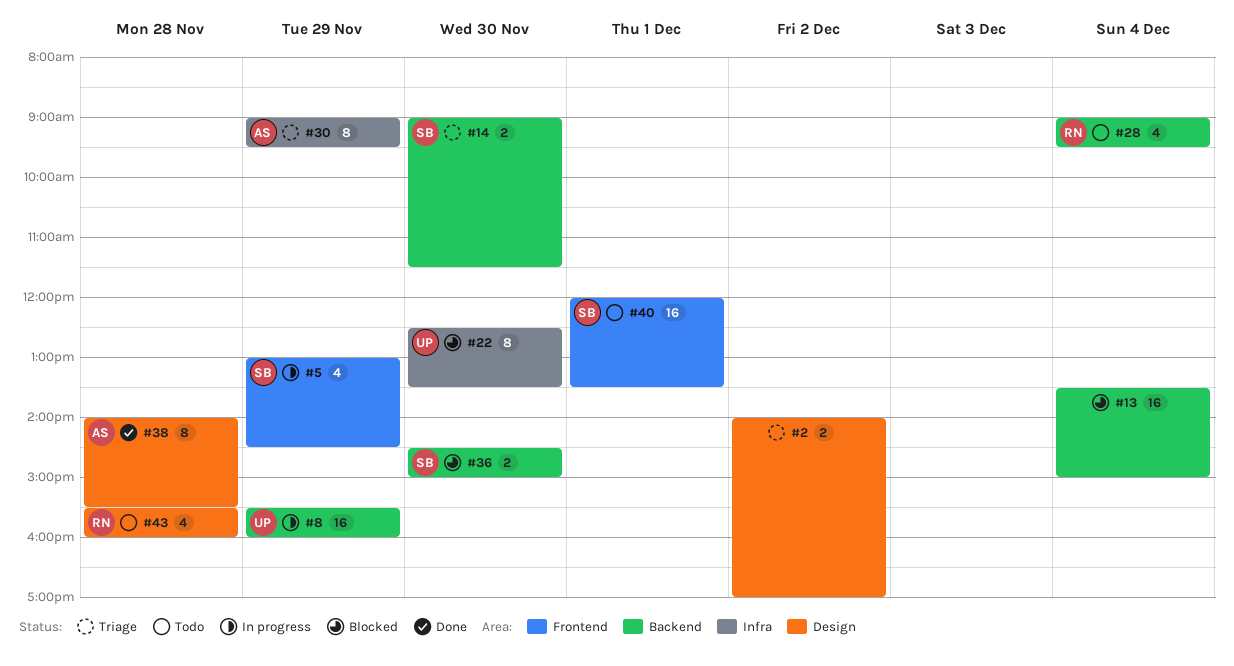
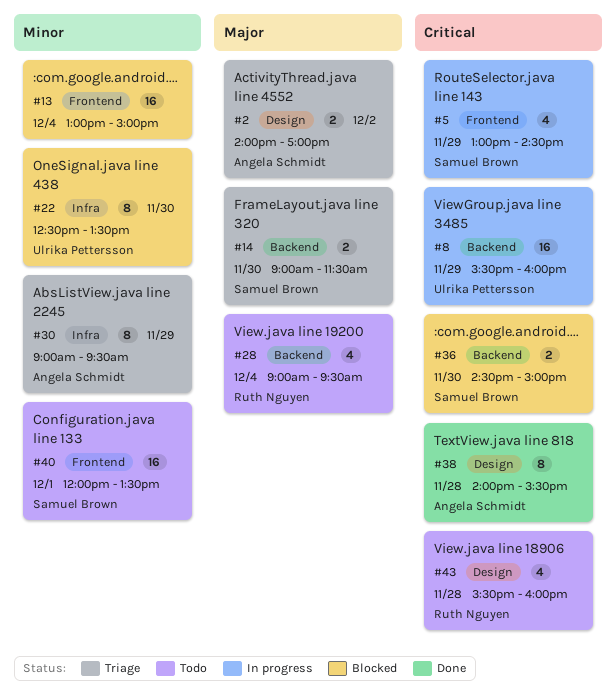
#2, owner: none -> Angela Schmidt
#13, label: Backend -> Frontend
#13, begins: 13:30 -> 13:00

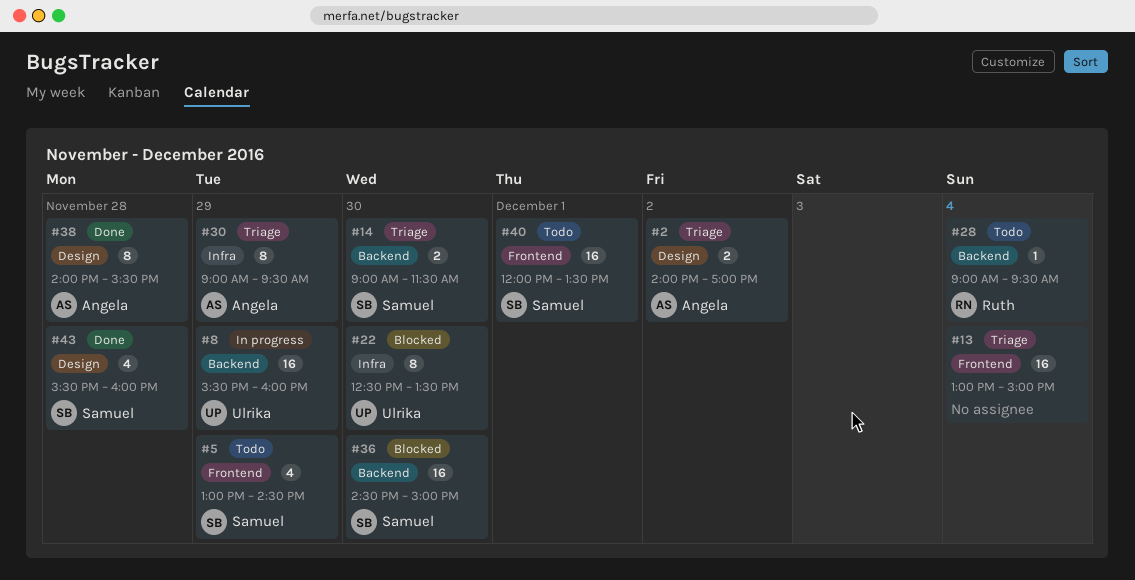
#5, status: In progress -> Todo
#13, status: Blocked -> Triage
#28, estimate: 4 -> 1
#36, estimate: 2 -> 16
#43, status: Todo -> Done
#43, owner: Ruth Nguyen -> Samuel Brown

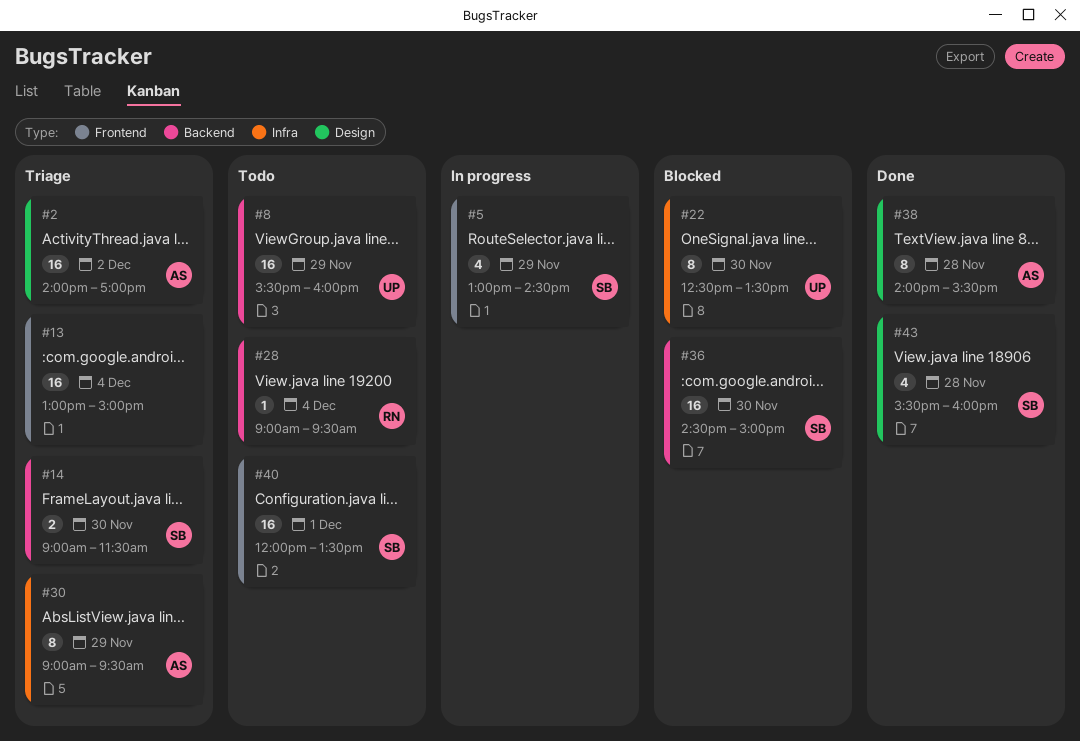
#2, estimate: 2 -> 16
#5, status: Todo -> In progress
#8, status: In progress -> Todo

